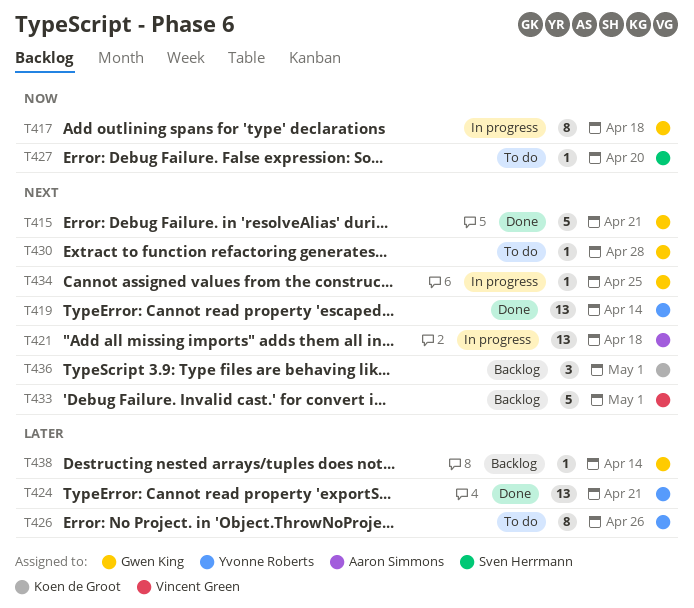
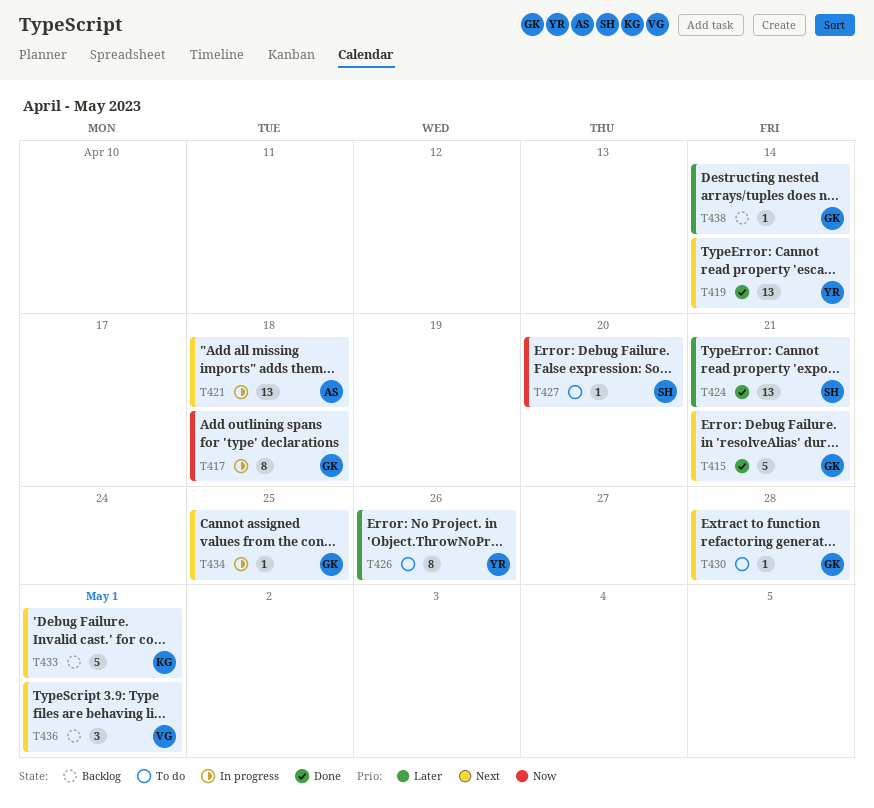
T424, owner: Yvonne Roberts -> Sven Herrmann
T433, owner: Vincent Green -> Koen de Groot
T436, owner: Koen de Groot -> Vincent Green

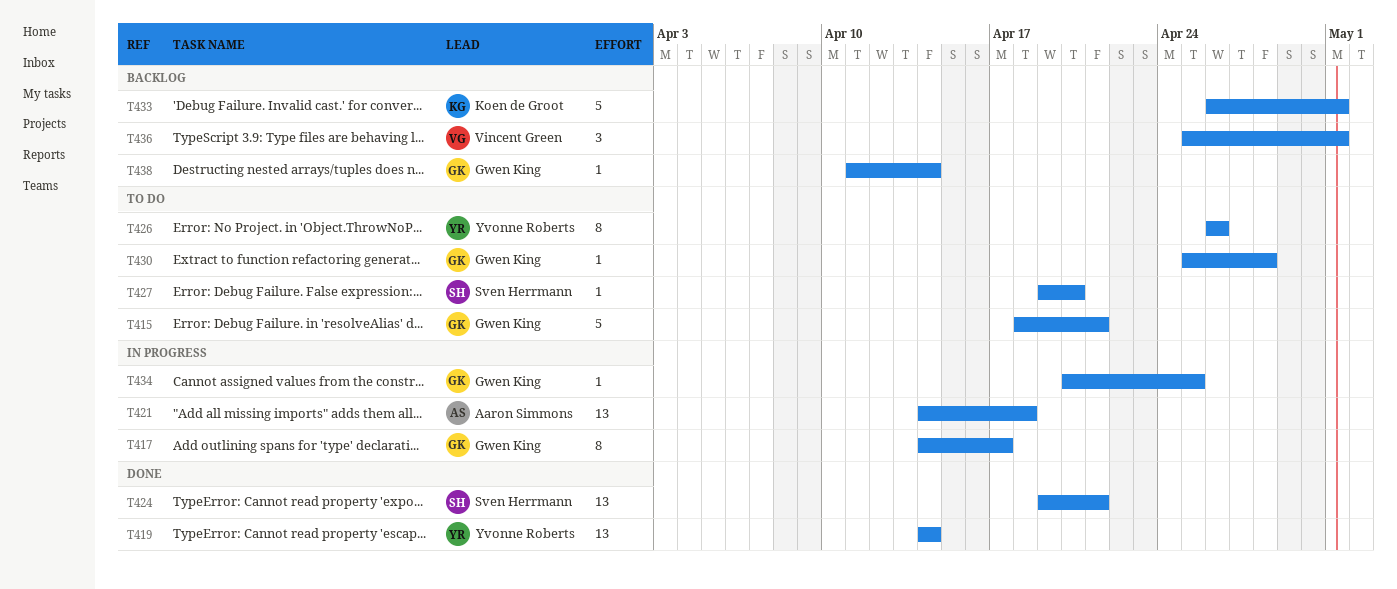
T415, status: Done -> To do
T417, due: Apr 18 -> Apr 17

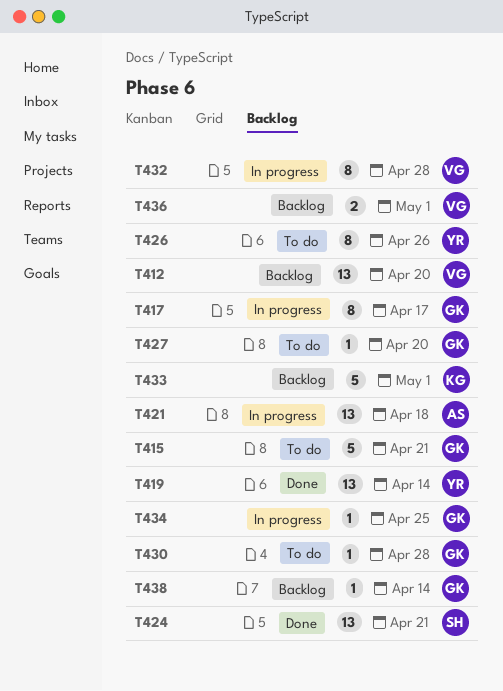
T412: none -> present
T427, owner: Sven Herrmann -> Gwen King
T432: none -> present
T436, estimate: 3 -> 2

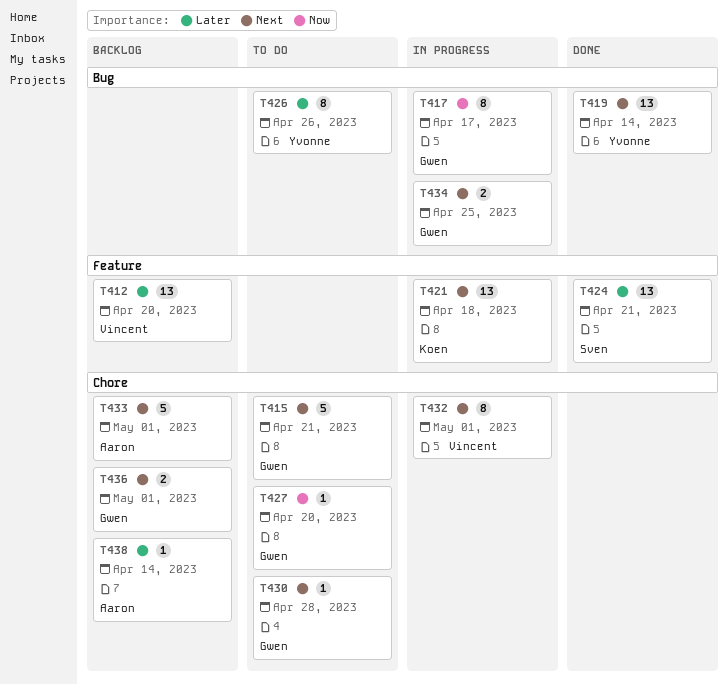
T421, owner: Aaron -> Koen
T432, due: Apr 28 -> May 1
T433, owner: Koen -> Aaron
T434, estimate: 1 -> 2
T436, owner: Vincent -> Gwen
T438, owner: Gwen -> Aaron

